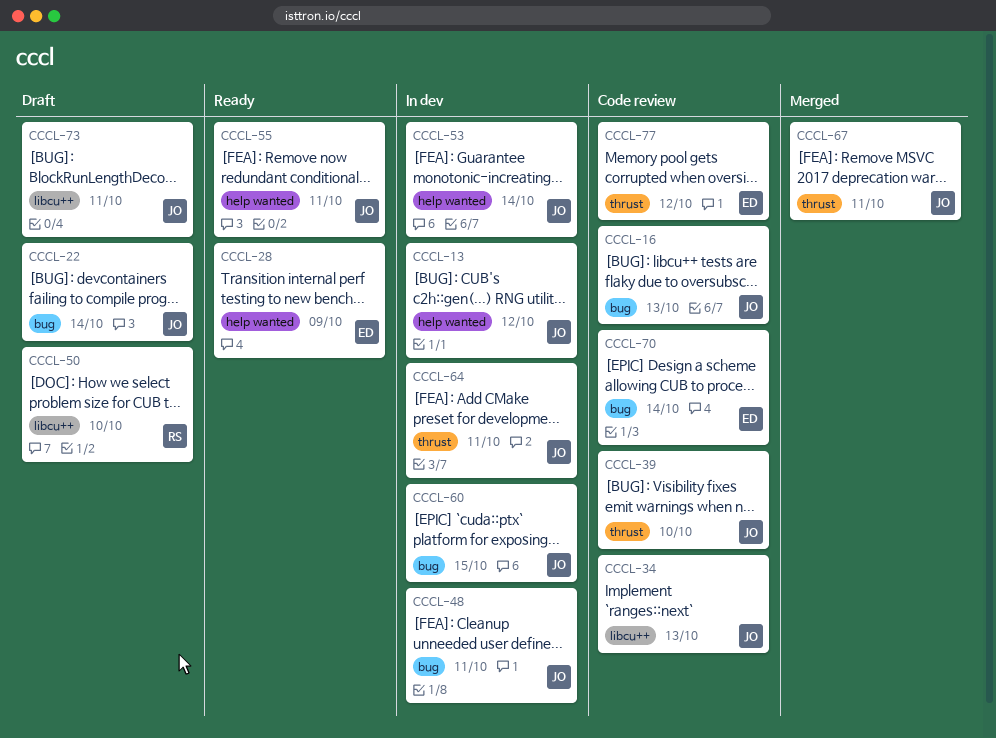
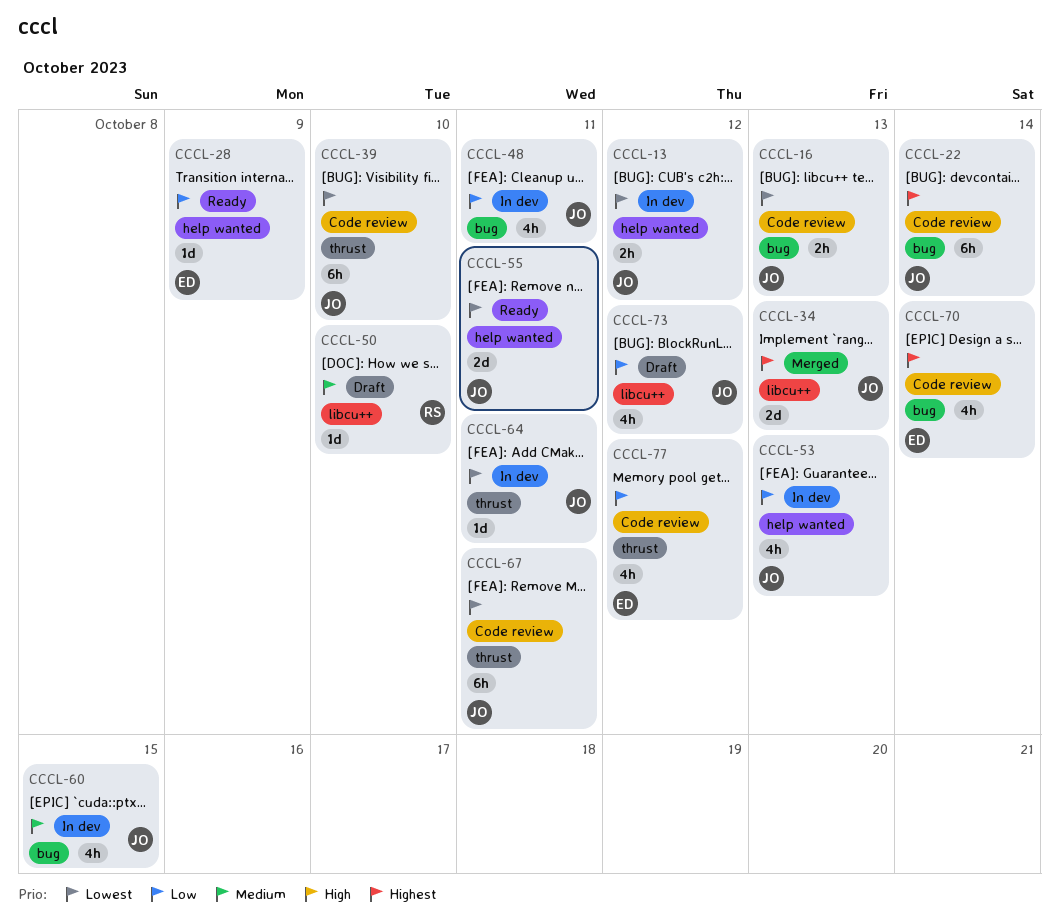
CCCL-22, status: Draft -> Code review
CCCL-34, status: Code review -> Merged
CCCL-53, due: Oct 14 -> Oct 13
CCCL-67, status: Merged -> Code review
CCCL-73, due: Oct 11 -> Oct 12

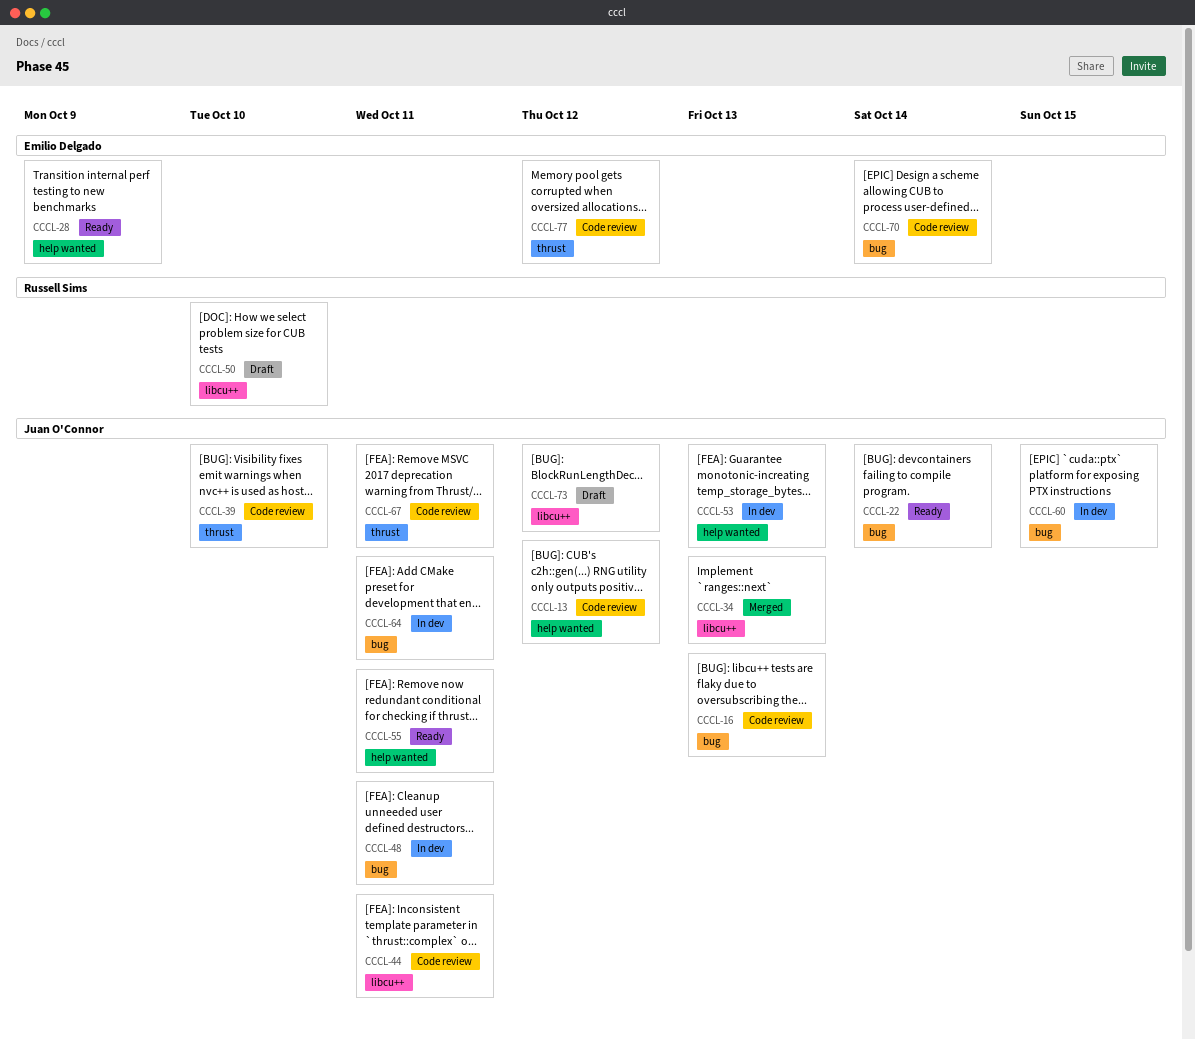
CCCL-13, status: In dev -> Code review
CCCL-22, status: Code review -> Ready
CCCL-44: none -> present
CCCL-64, label: thrust -> bug

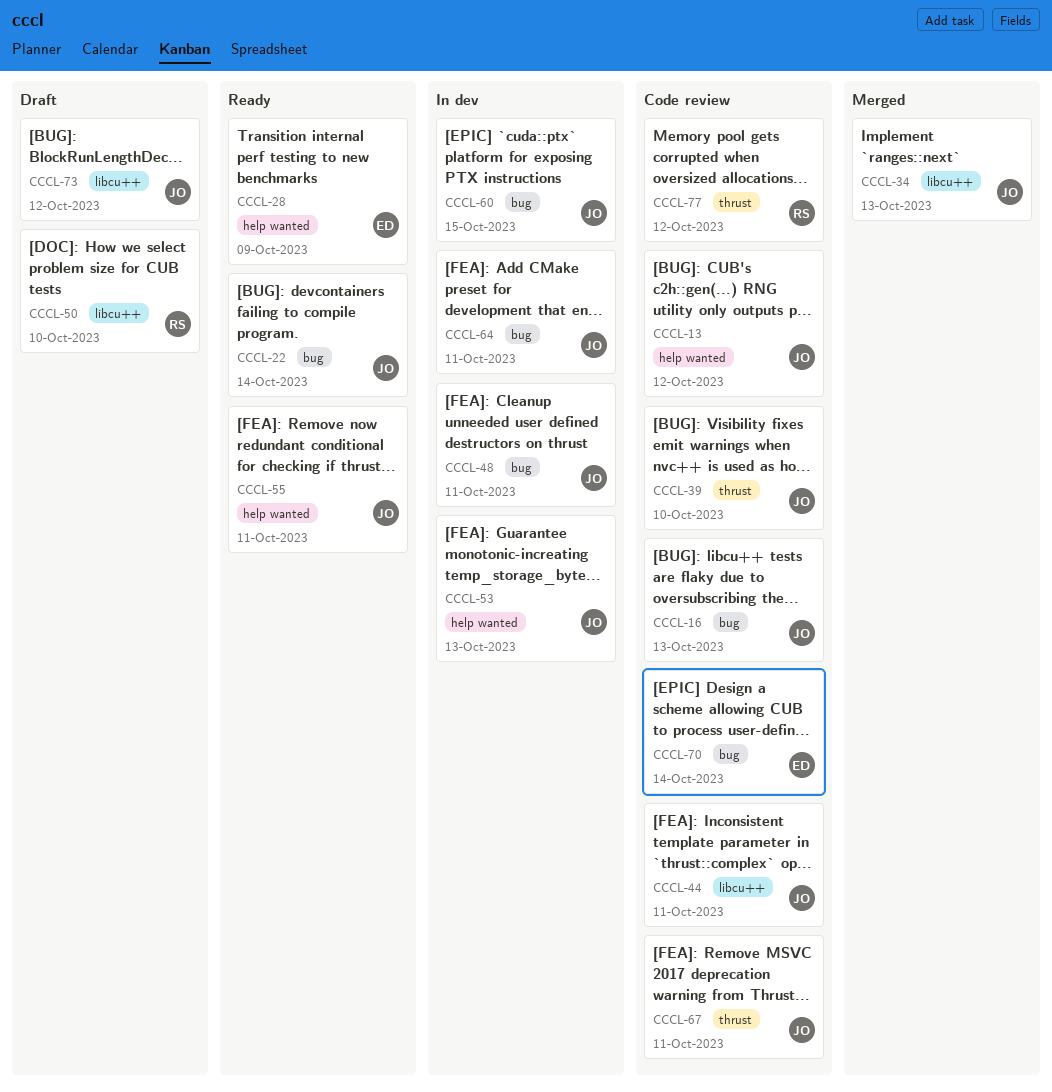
CCCL-77, owner: Emilio Delgado -> Russell Sims

